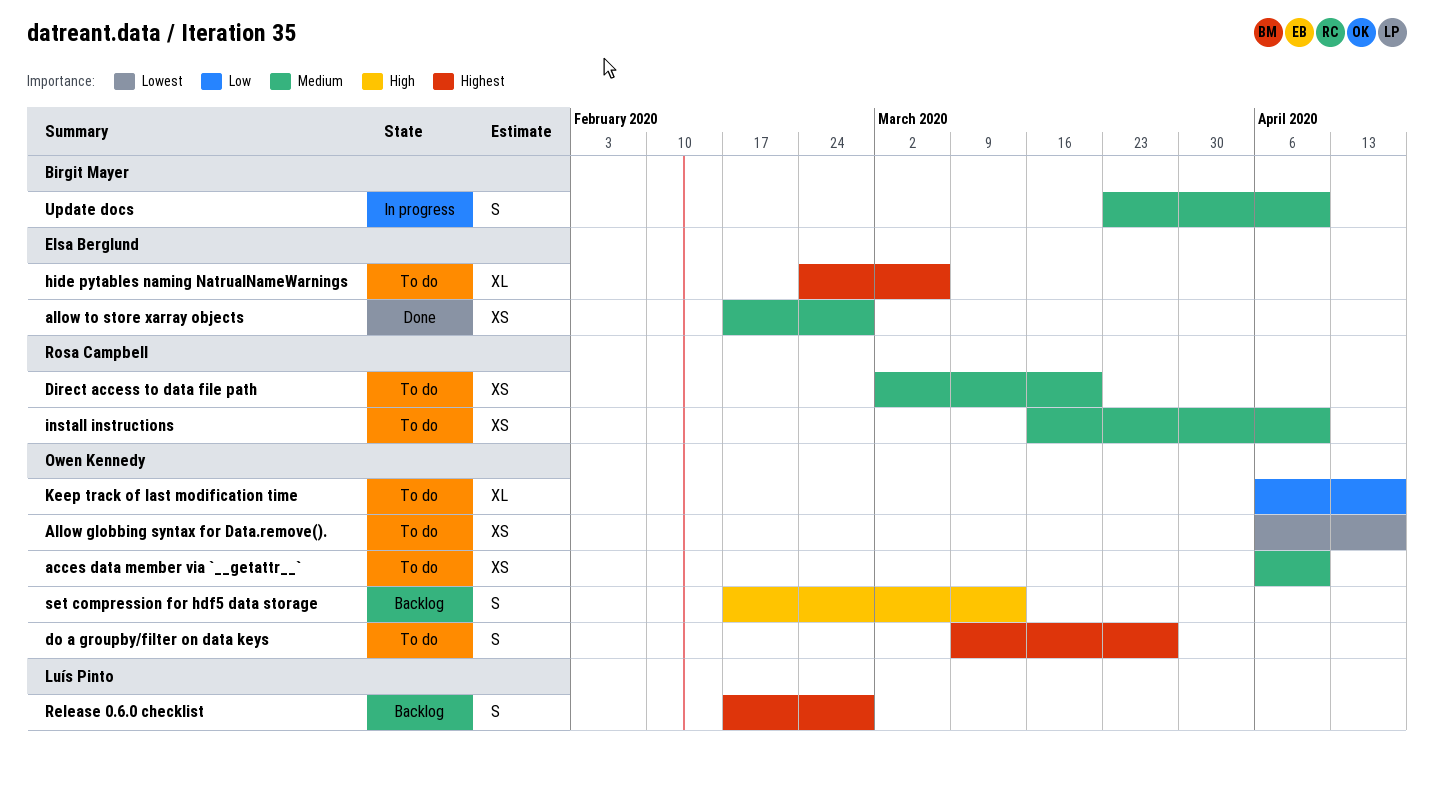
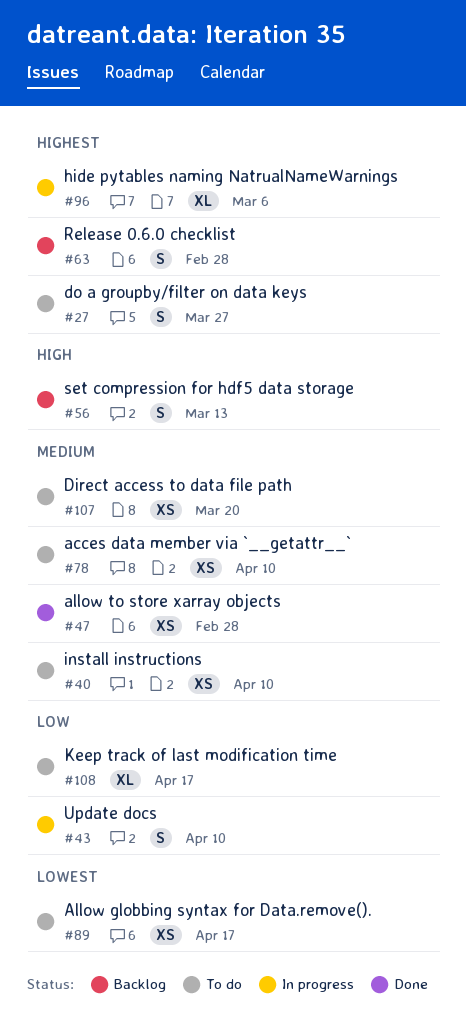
hide pytables naming NatrualNameWarnings, status: To do -> In progress
Update docs, priority: Medium -> Low

